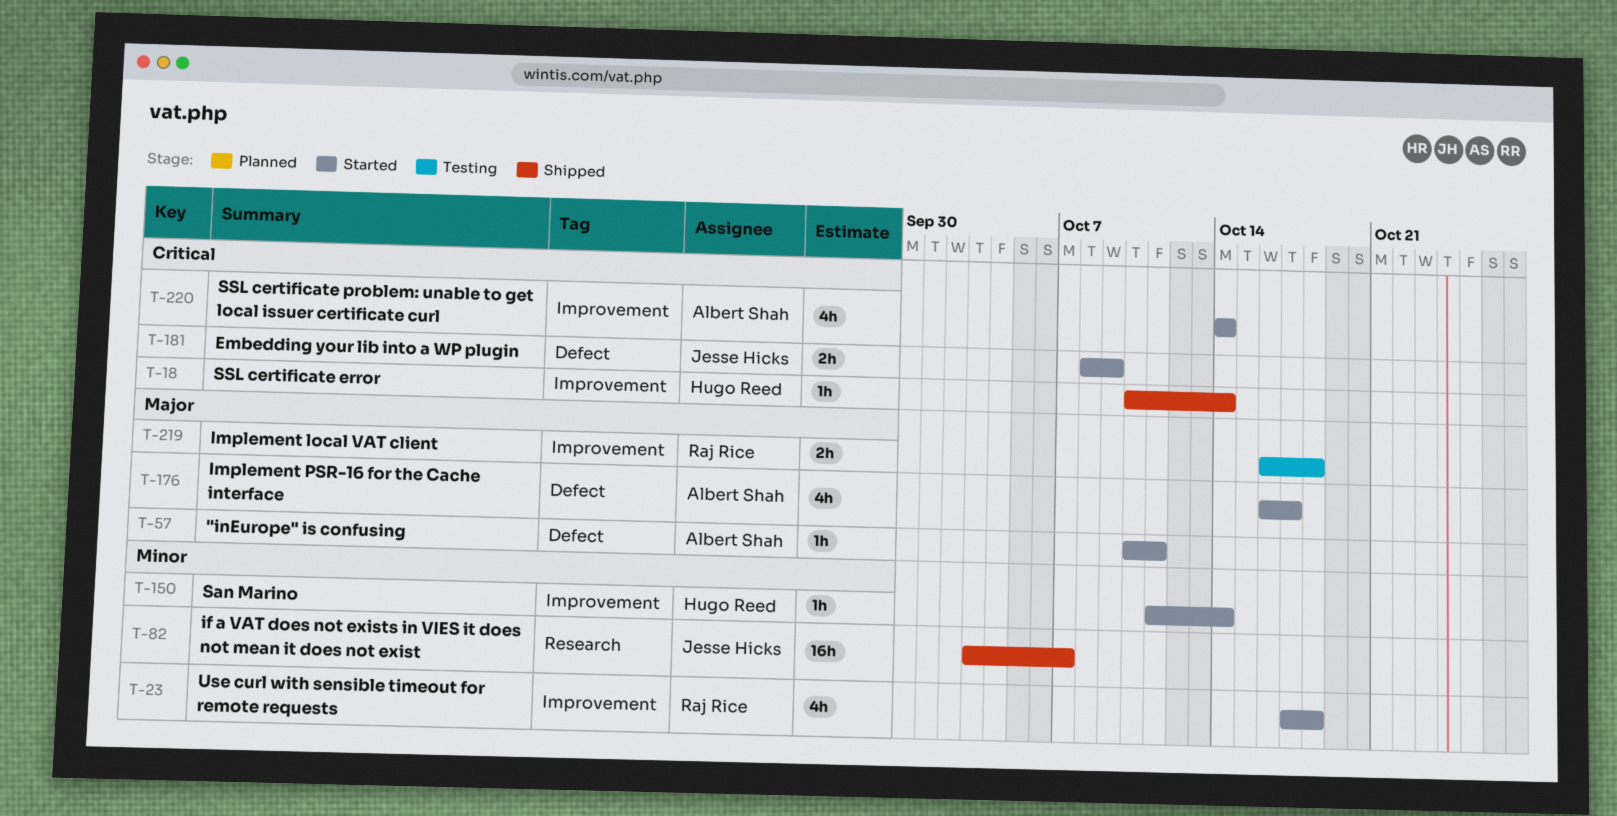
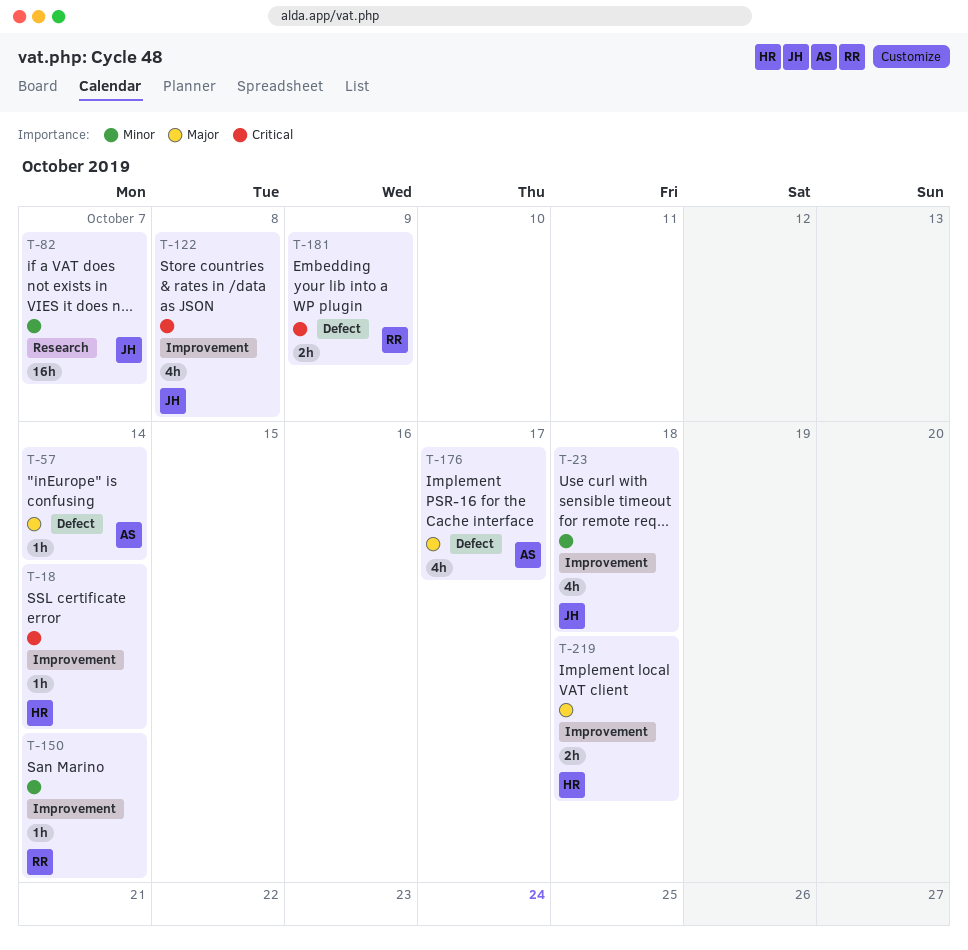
T-23, owner: Raj Rice -> Jesse Hicks
T-57, due: Oct 11 -> Oct 14
T-122: none -> present
T-150, owner: Hugo Reed -> Raj Rice
T-181, owner: Jesse Hicks -> Raj Rice
T-219, owner: Raj Rice -> Hugo Reed
T-220: present -> none

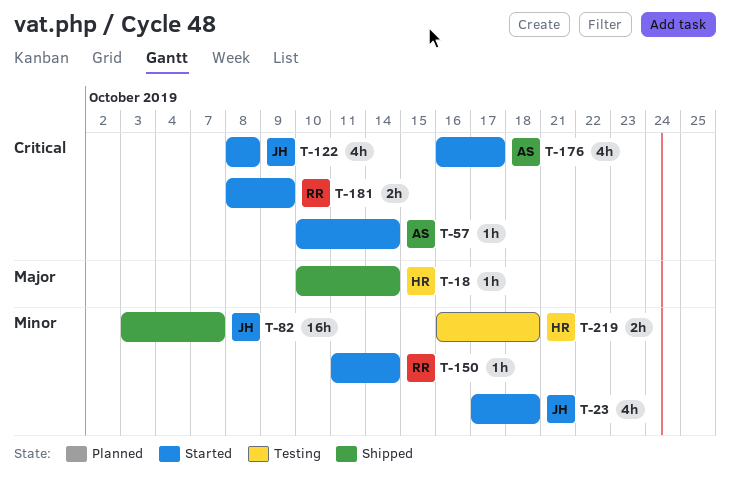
T-18, priority: Critical -> Major
T-57, priority: Major -> Critical
T-176, priority: Major -> Critical
T-219, priority: Major -> Minor

